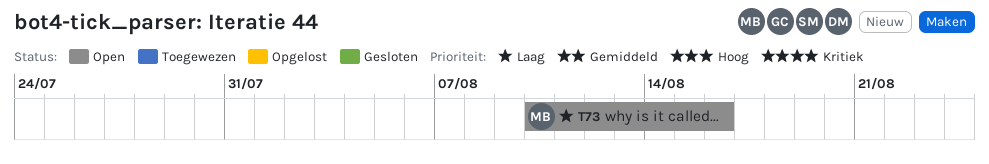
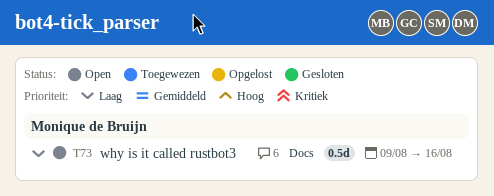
T73, start: Aug 10 -> Aug 9

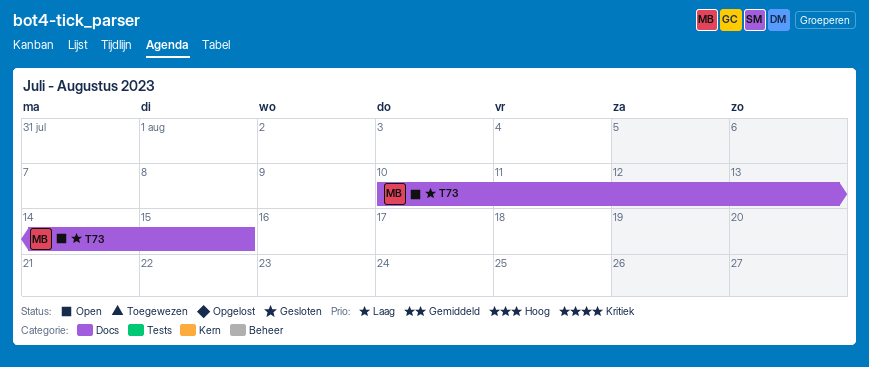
T73, start: Aug 9 -> Aug 10
T73, due: Aug 16 -> Aug 15

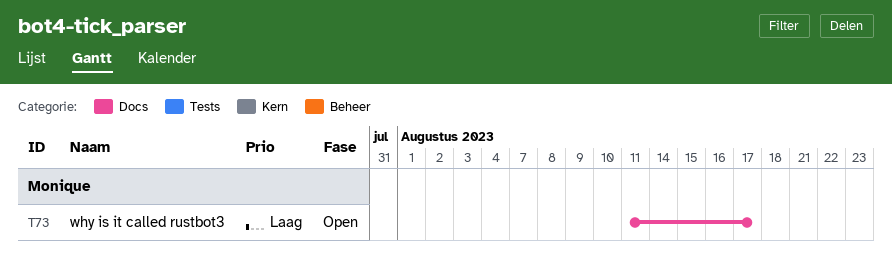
T73, start: Aug 10 -> Aug 11
T73, due: Aug 15 -> Aug 17

